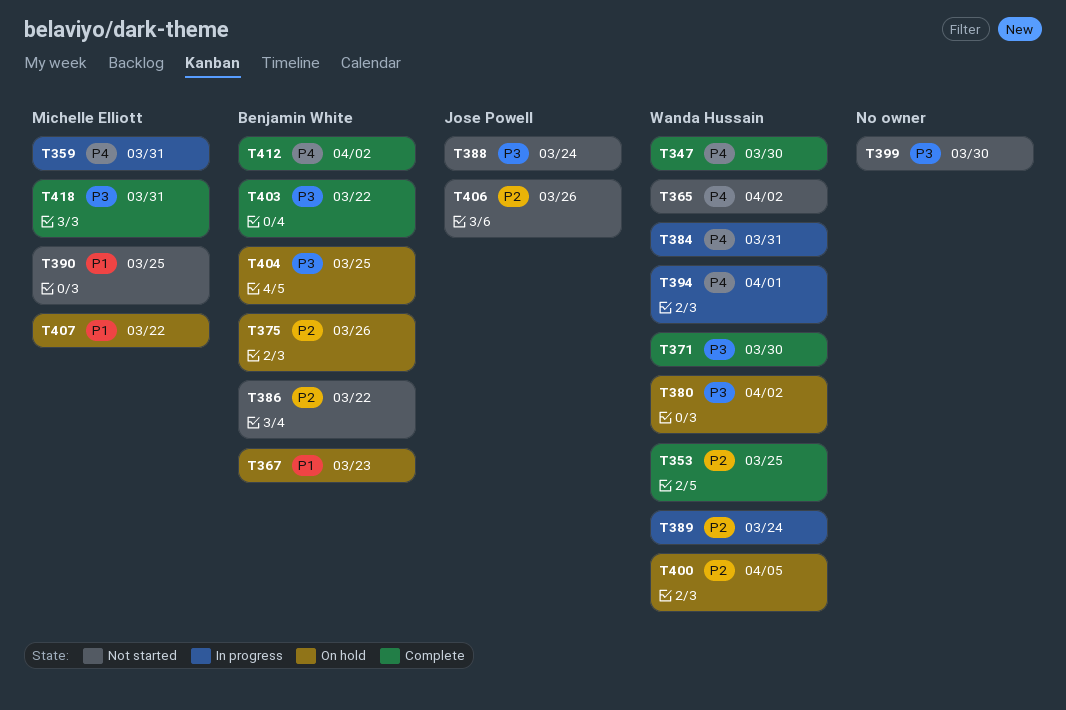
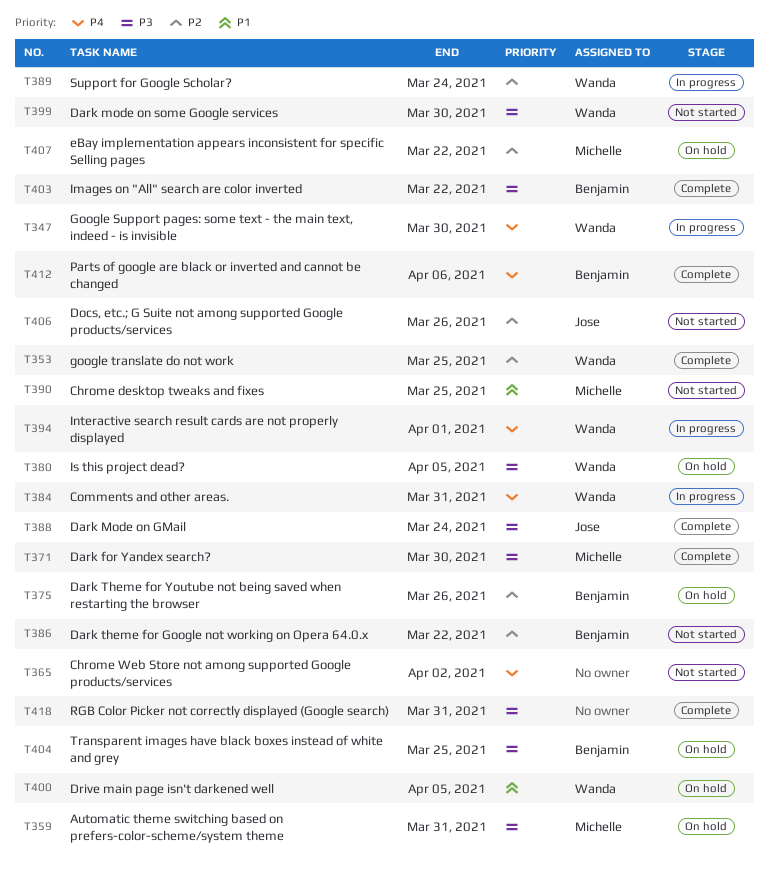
T347, status: Complete -> In progress
T359, status: In progress -> On hold
T359, priority: P4 -> P3
T365, owner: Wanda Hussain -> none
T367: present -> none
T371, owner: Wanda Hussain -> Michelle Elliott
T380, due: Apr 2 -> Apr 5
T388, status: Not started -> Complete
T399, owner: none -> Wanda Hussain
T400, priority: P2 -> P1
T407, priority: P1 -> P2
T412, due: Apr 2 -> Apr 6
T418, owner: Michelle Elliott -> none

